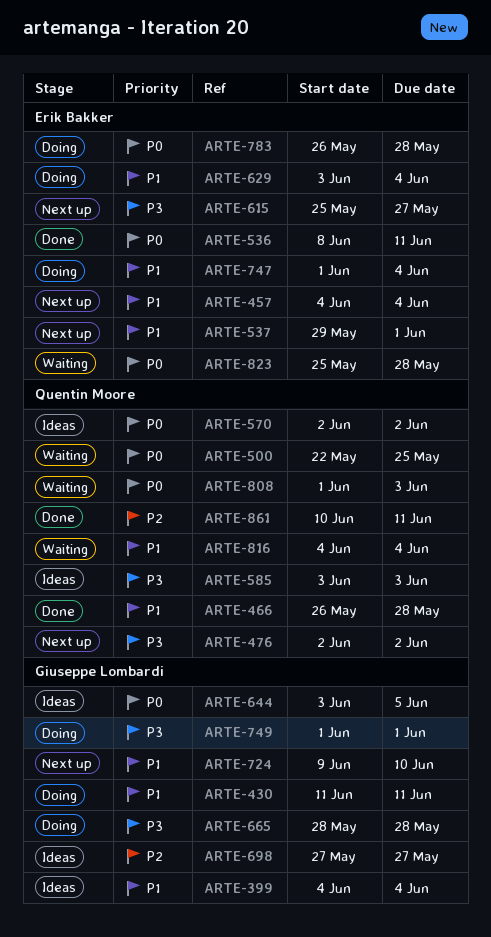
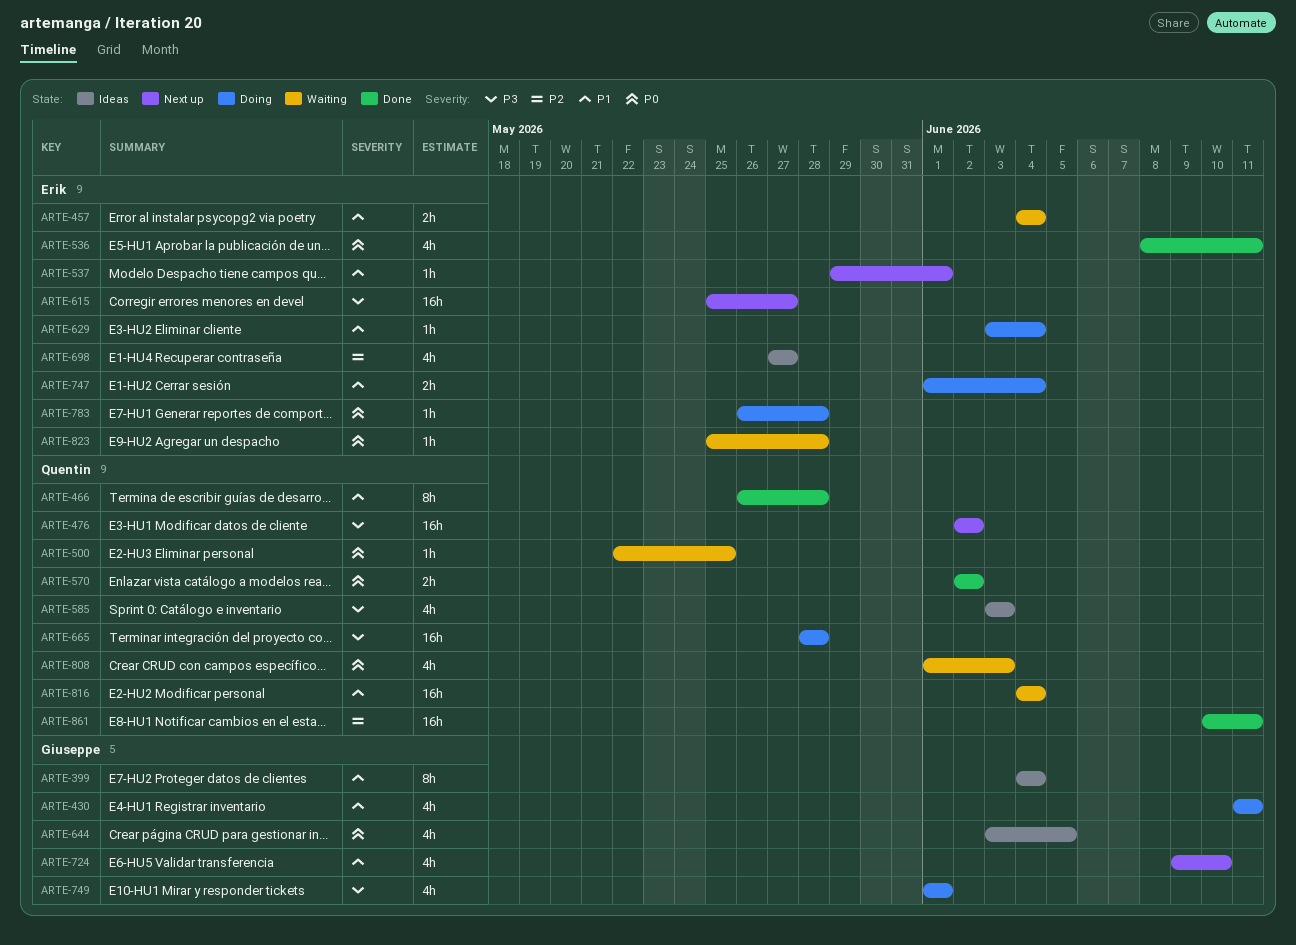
ARTE-457, status: Next up -> Waiting
ARTE-570, status: Ideas -> Done
ARTE-665, owner: Giuseppe Lombardi -> Quentin Moore
ARTE-698, owner: Giuseppe Lombardi -> Erik Bakker

